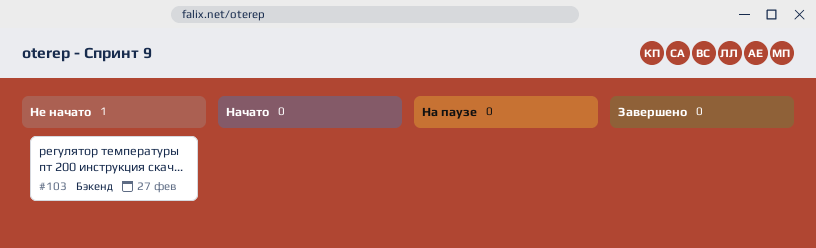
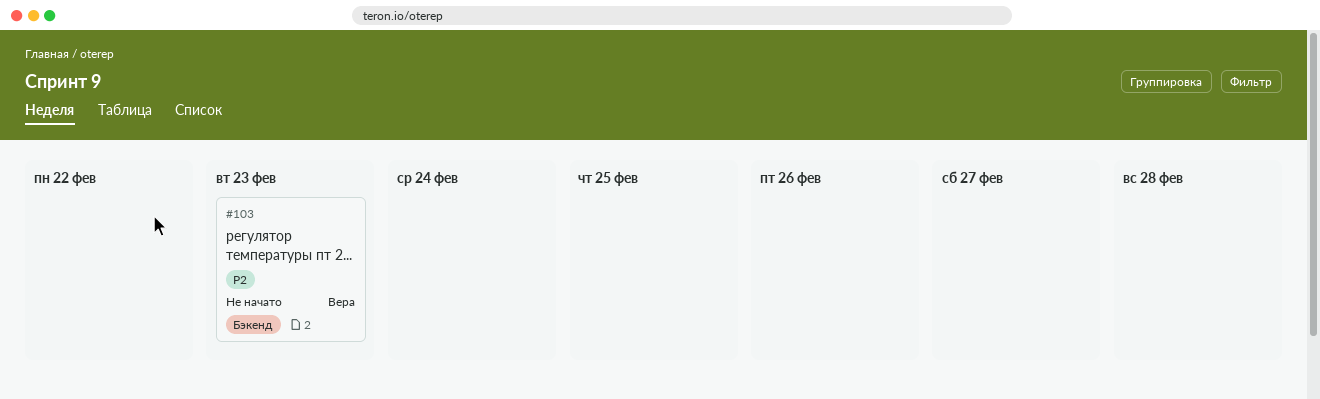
#103, due: Feb 27 -> Feb 23

